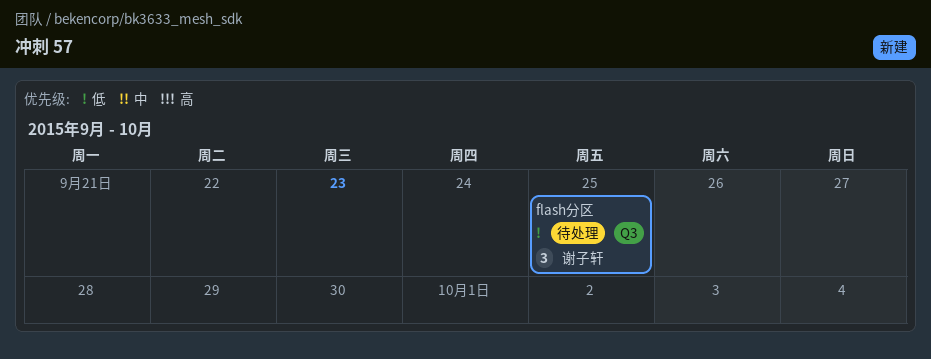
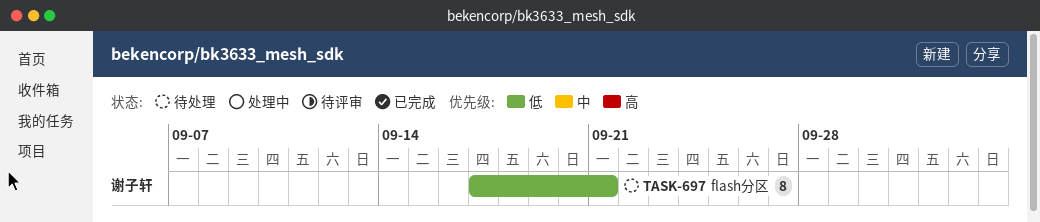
flash分区, estimate: 3 -> 8
flash分区, due: Sep 25 -> Sep 21

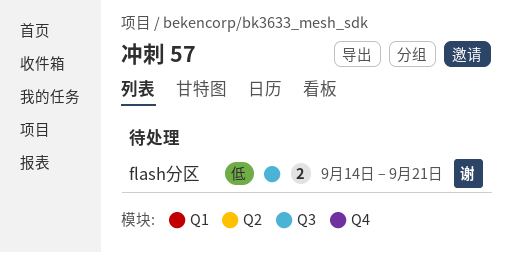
flash分区, estimate: 8 -> 2
flash分区, start: Sep 17 -> Sep 14

